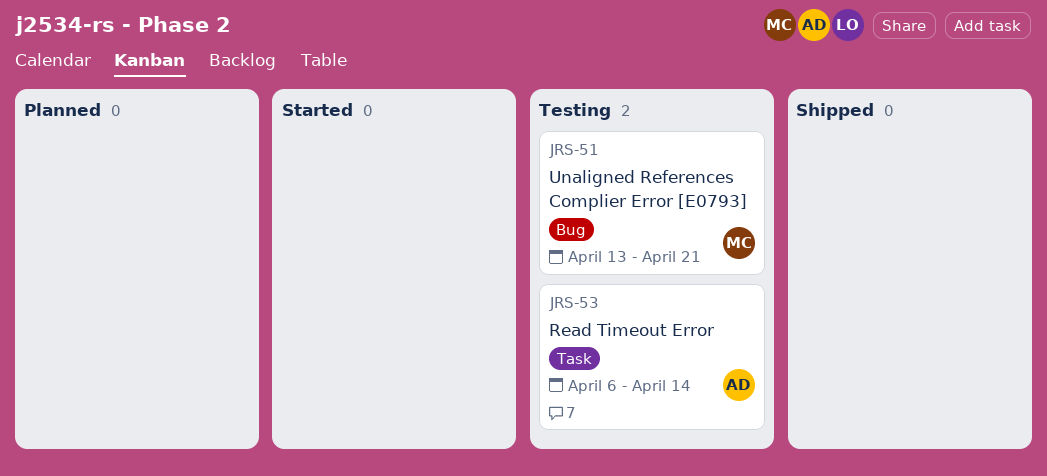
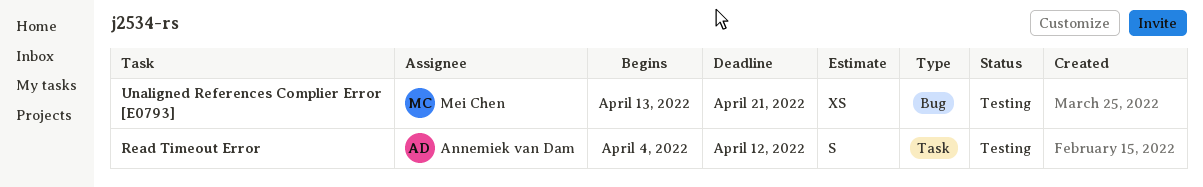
Read Timeout Error, start: Apr 6 -> Apr 4
Read Timeout Error, due: Apr 14 -> Apr 12

